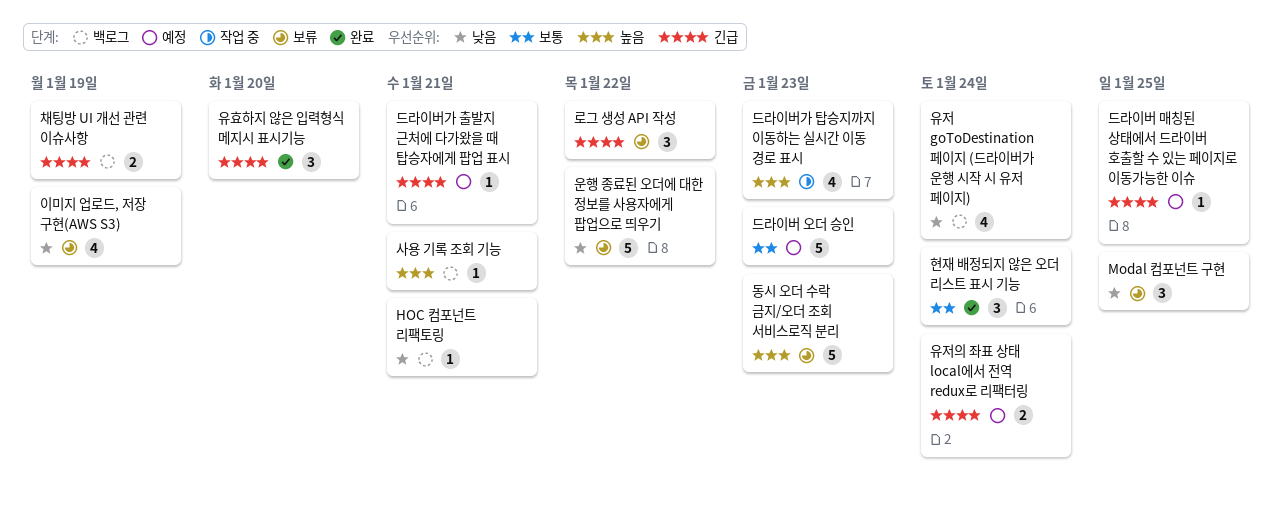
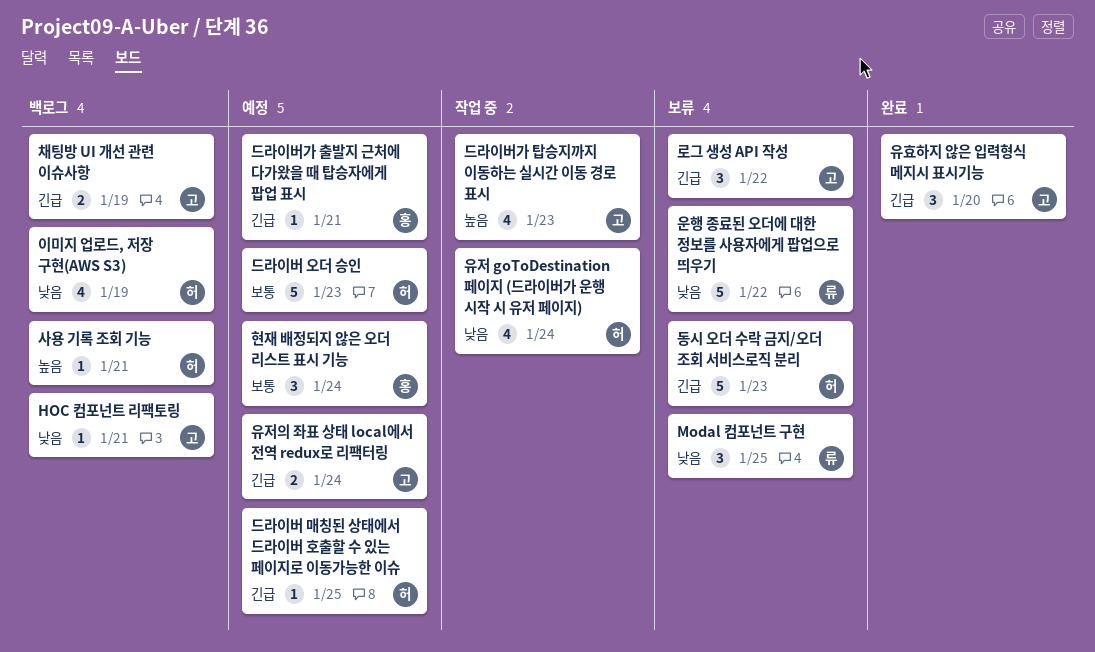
동시 오더 수락 금지/오더 조회 서비스로직 분리, priority: 높음 -> 긴급
유저 goToDestination 페이지 (드라이버가 운행 시작 시 유저 페이지), status: 백로그 -> 작업 중
이미지 업로드, 저장 구현(AWS S3), status: 보류 -> 백로그
현재 배정되지 않은 오더 리스트 표시 기능, status: 완료 -> 예정

